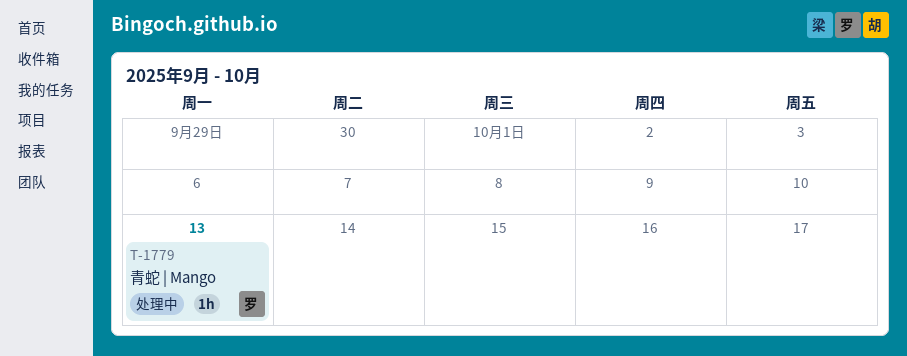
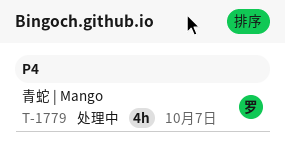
T-1779, estimate: 1h -> 4h
T-1779, due: Oct 13 -> Oct 7

